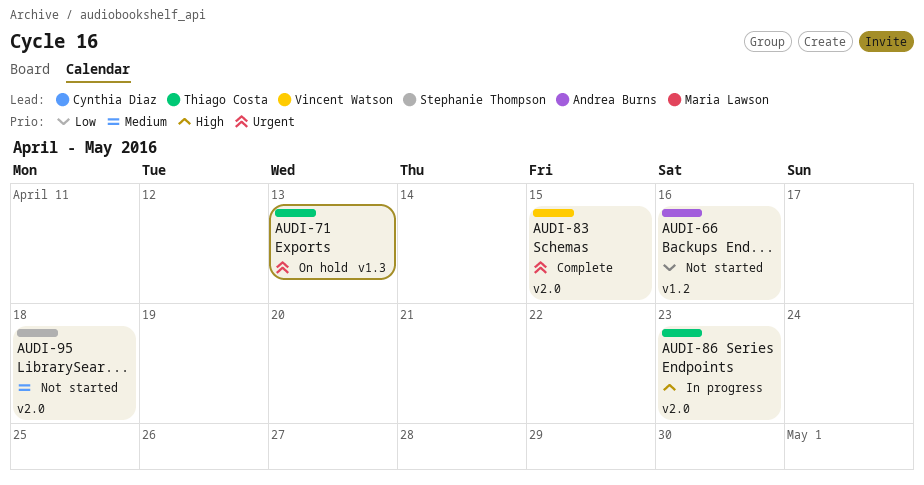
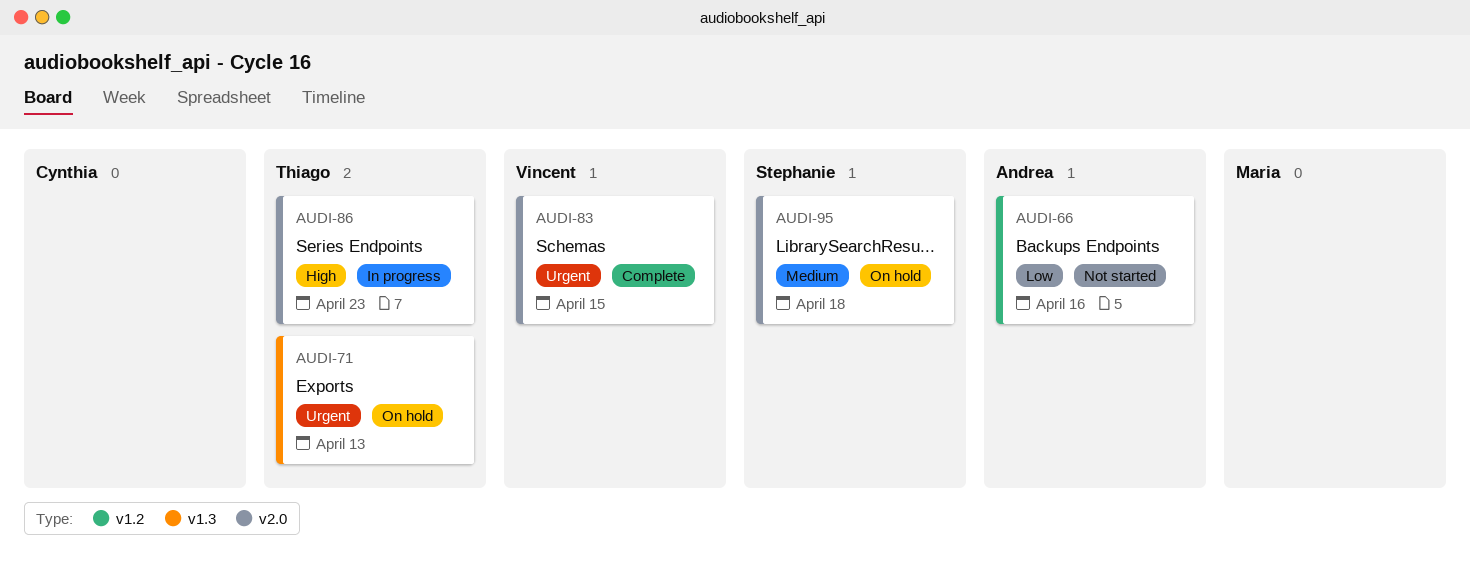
AUDI-95, status: Not started -> On hold

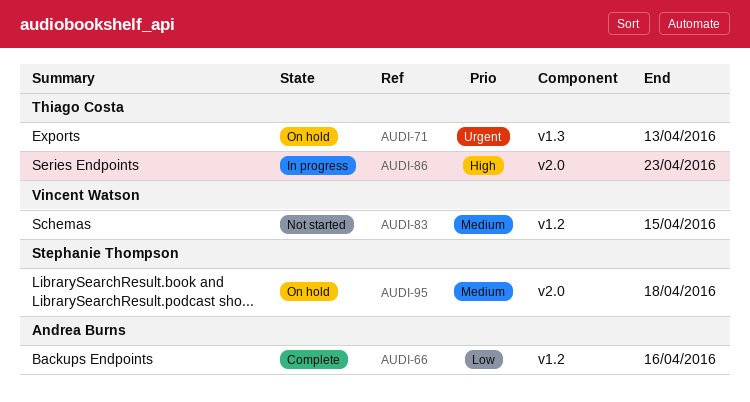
AUDI-66, status: Not started -> Complete
AUDI-83, status: Complete -> Not started
AUDI-83, priority: Urgent -> Medium
AUDI-83, label: v2.0 -> v1.2

